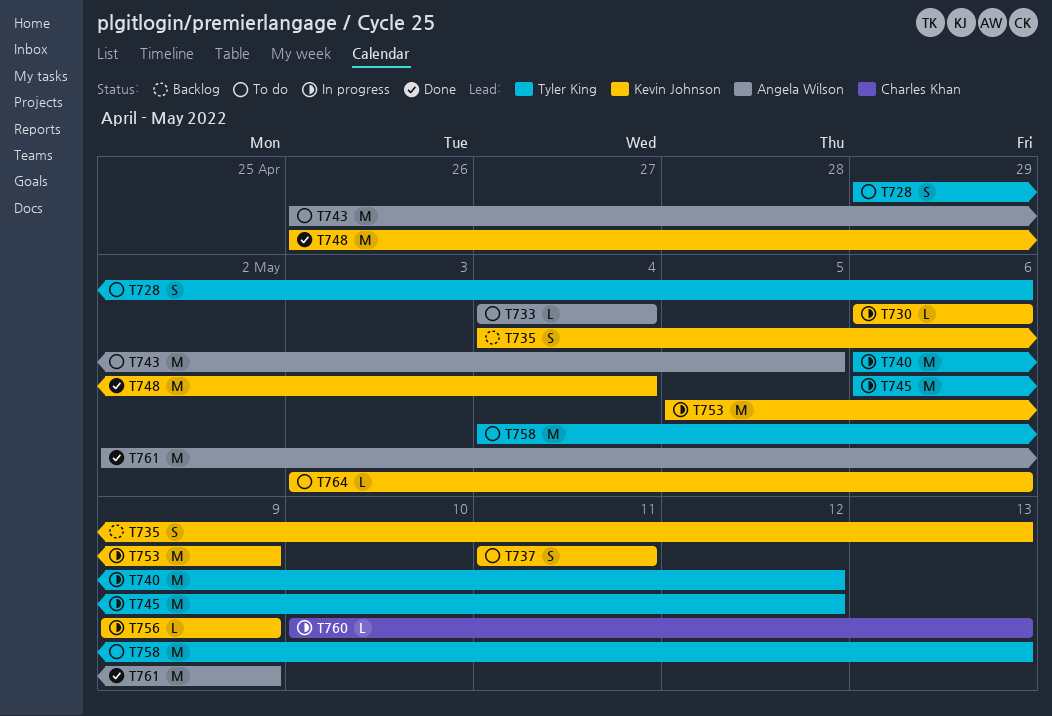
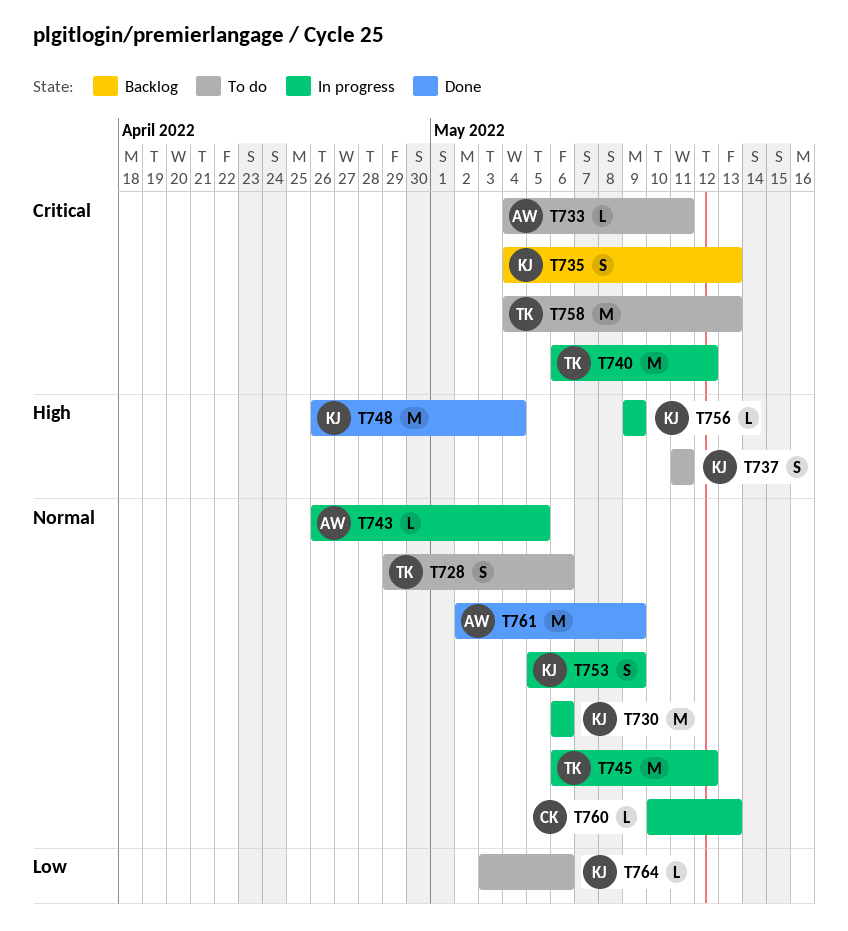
T730, estimate: L -> M
T733, due: May 4 -> May 11
T743, status: To do -> In progress
T743, estimate: M -> L
T753, estimate: M -> S

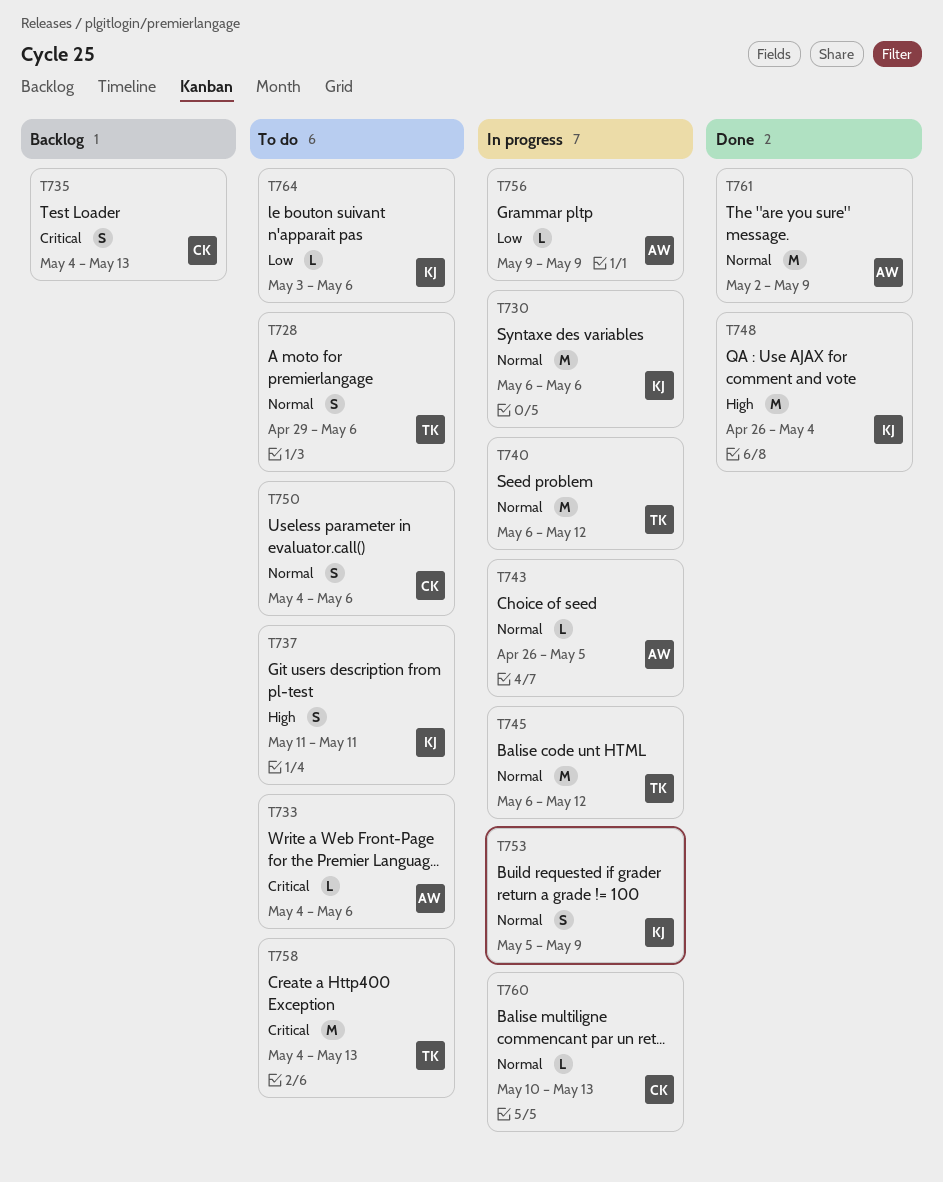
T733, due: May 11 -> May 6
T735, owner: KJ -> CK
T740, priority: Critical -> Normal
T750: none -> present
T756, owner: KJ -> AW
T756, priority: High -> Low

